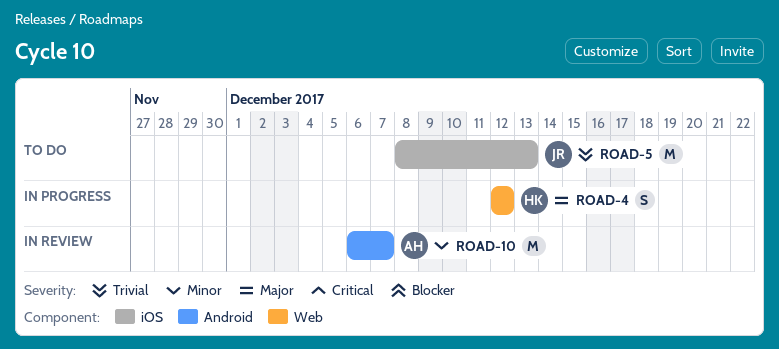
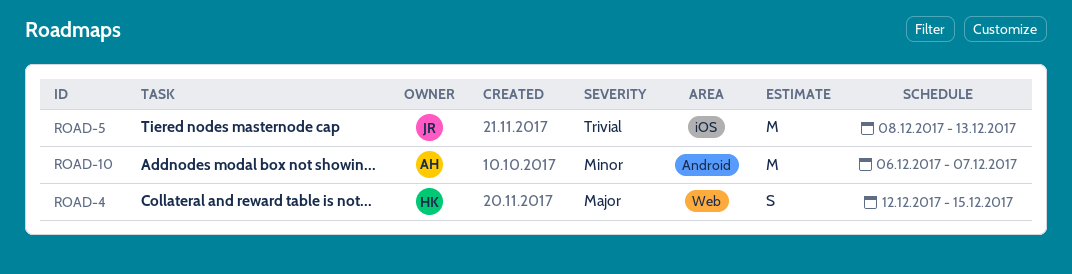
ROAD-4, due: Dec 12 -> Dec 15

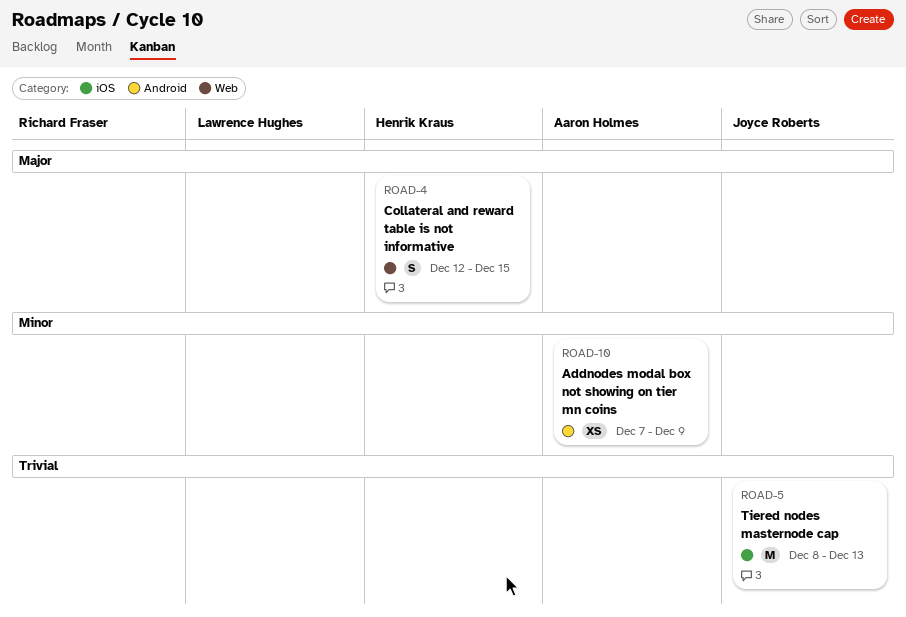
ROAD-10, estimate: M -> XS
ROAD-10, start: Dec 6 -> Dec 7
ROAD-10, due: Dec 7 -> Dec 9

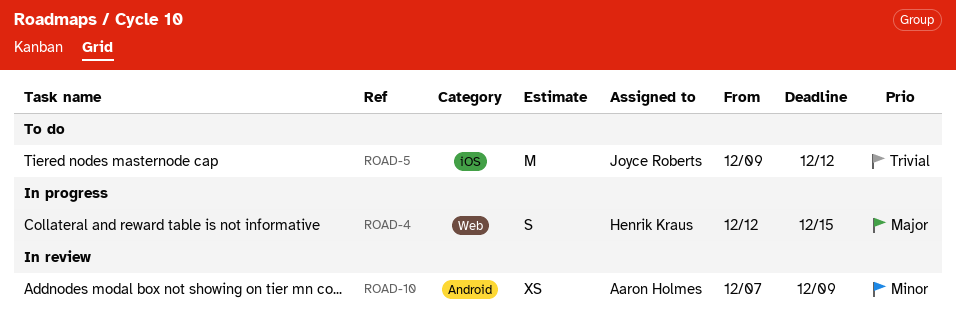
ROAD-5, start: Dec 8 -> Dec 9
ROAD-5, due: Dec 13 -> Dec 12

